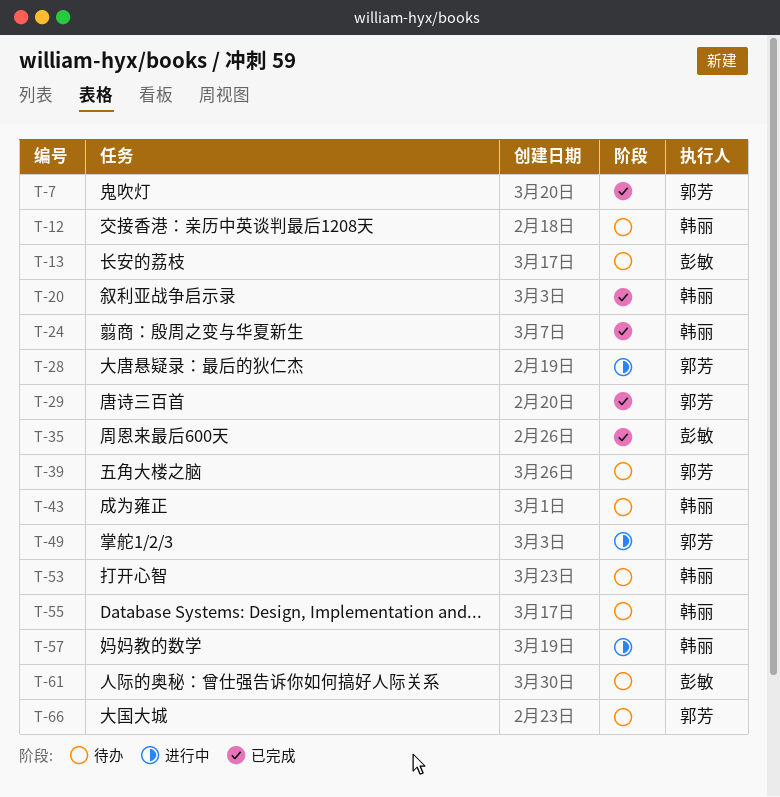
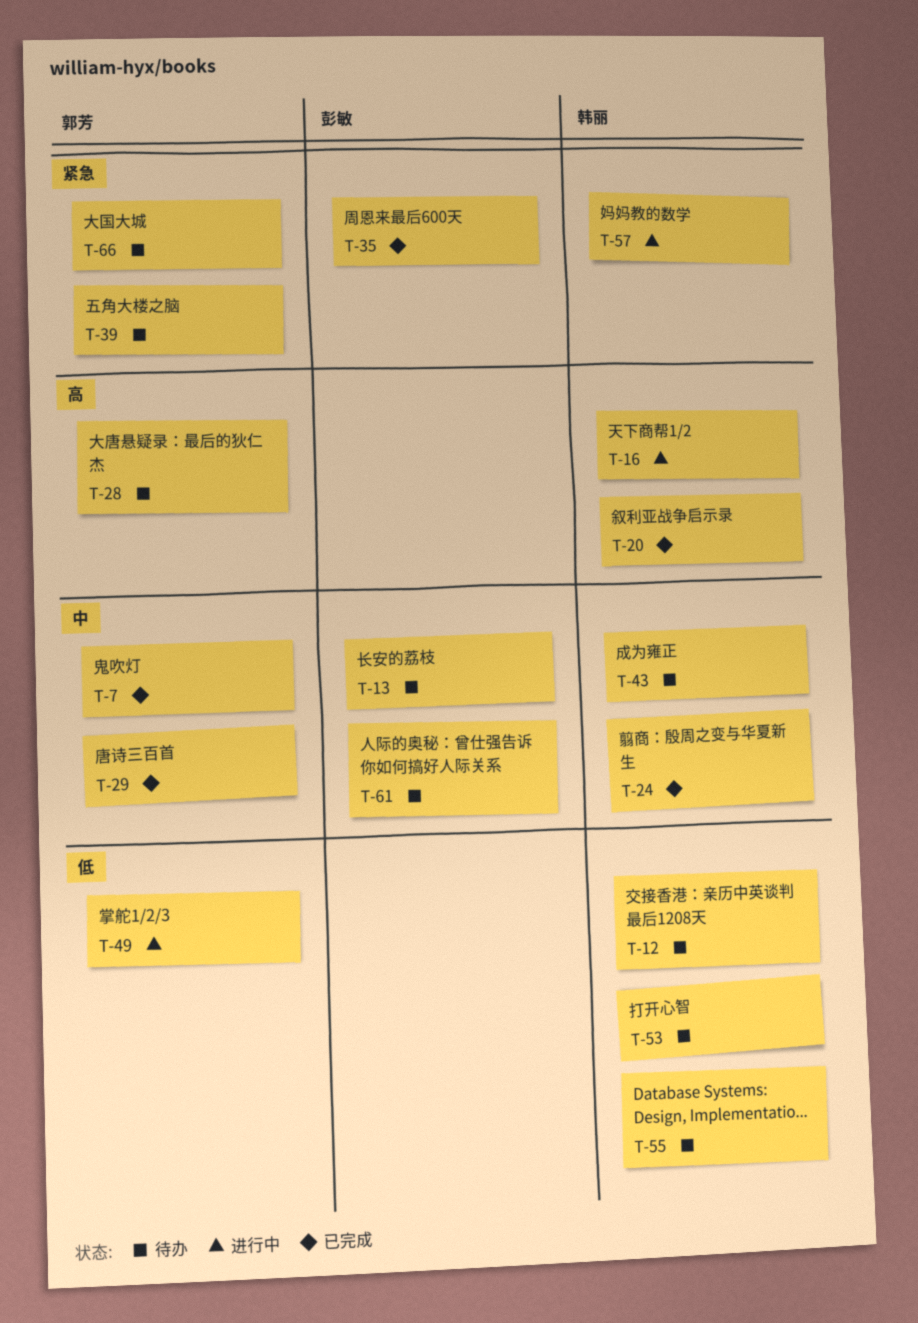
T-16: none -> present
T-28, status: 进行中 -> 待办

